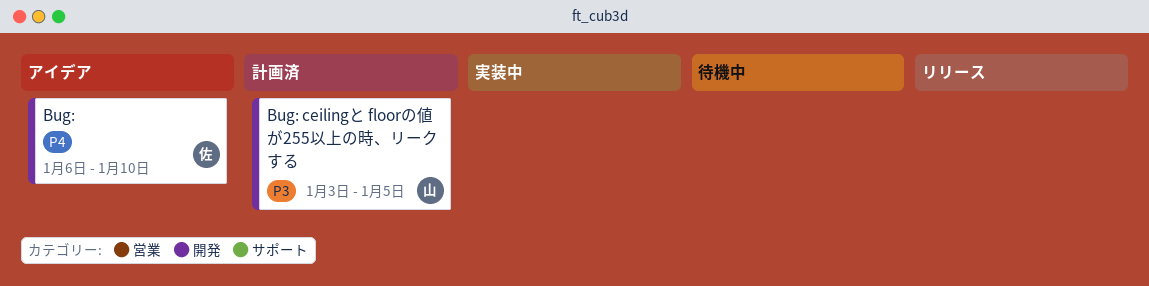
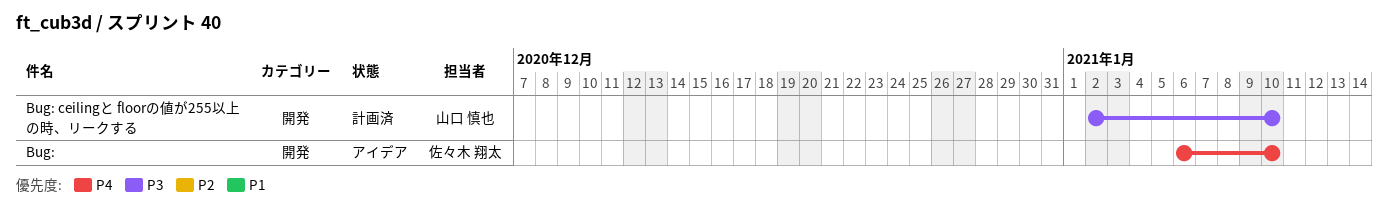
Bug: ceilingと floorの値が255以上の時、リークする, start: Jan 3 -> Jan 2
Bug: ceilingと floorの値が255以上の時、リークする, due: Jan 5 -> Jan 10

